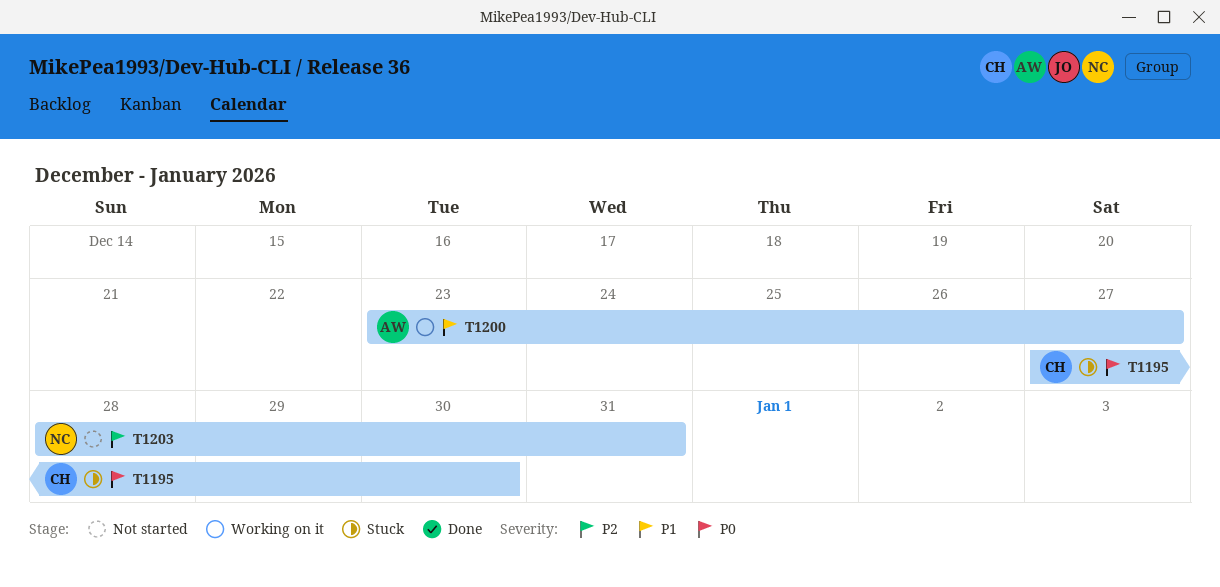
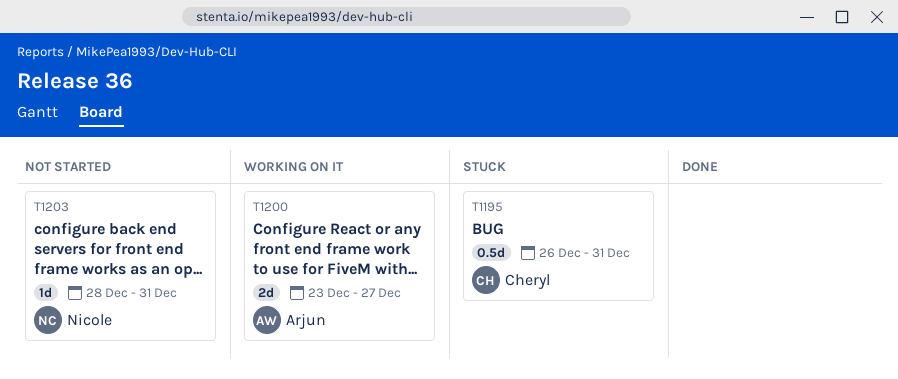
T1195, start: Dec 27 -> Dec 26
T1195, due: Dec 30 -> Dec 31

